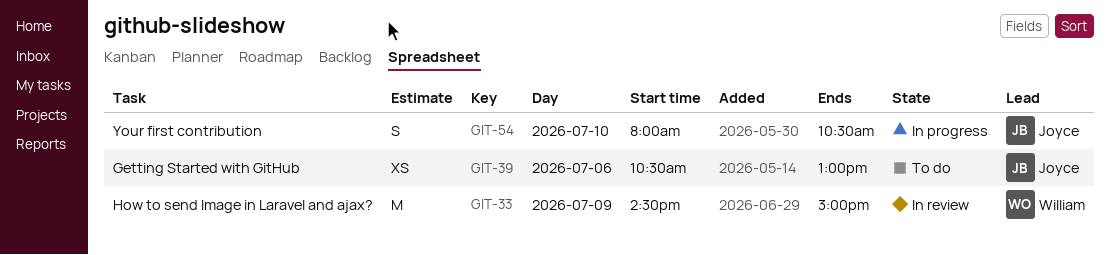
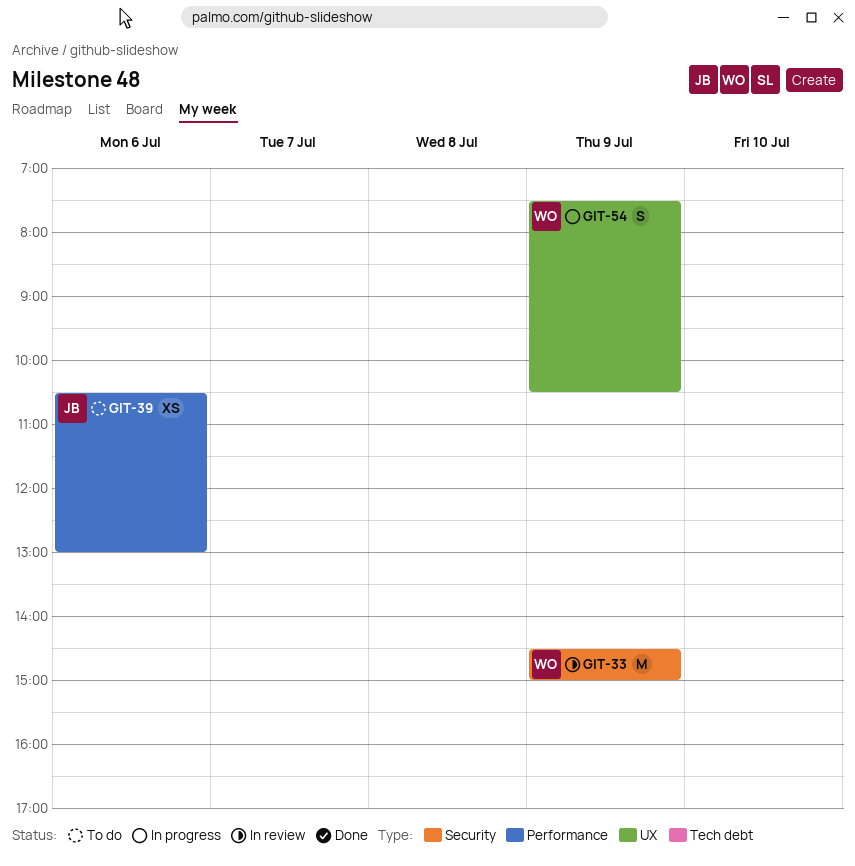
GIT-54, owner: Joyce -> William
GIT-54, day: Jul 10 -> Jul 9
GIT-54, begins: 08:00 -> 07:30

